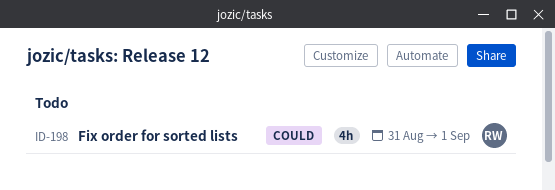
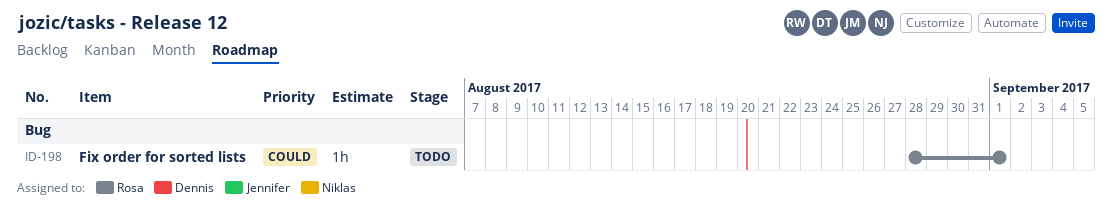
ID-198, estimate: 4h -> 1h
ID-198, start: Aug 31 -> Aug 28

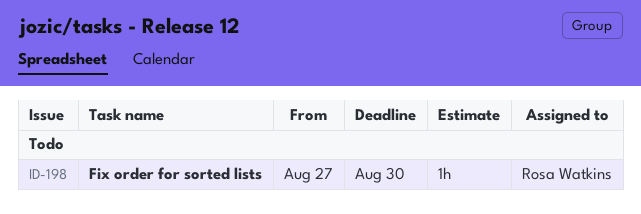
ID-198, start: Aug 28 -> Aug 27
ID-198, due: Sep 1 -> Aug 30

